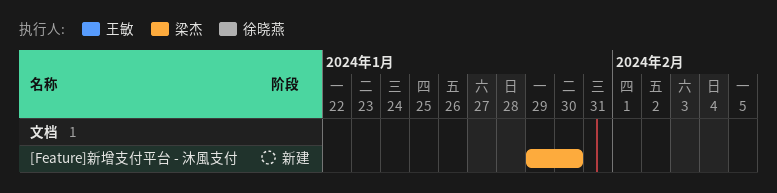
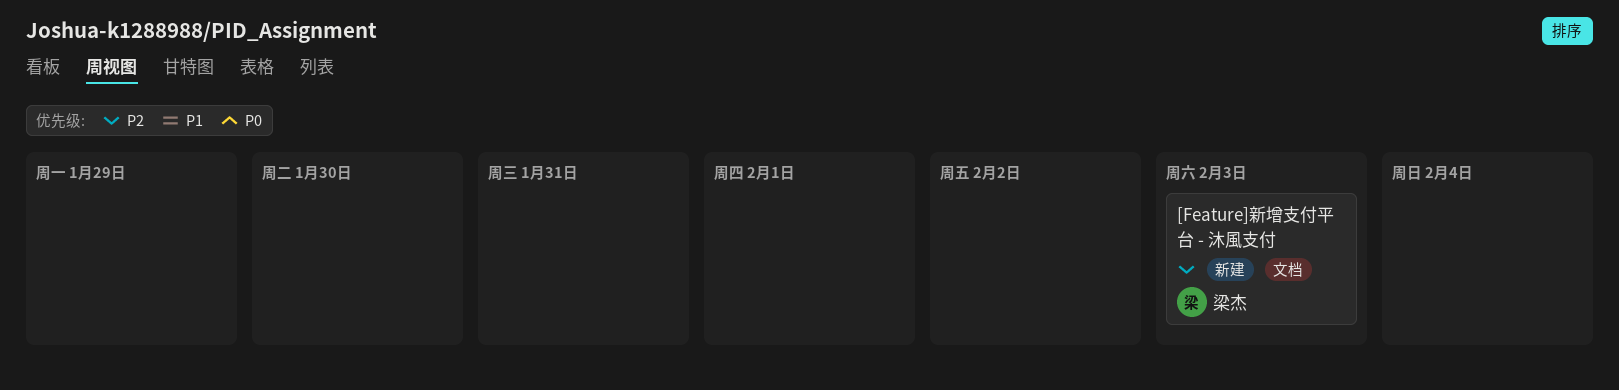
[Feature]新增支付平台 - 沐風支付, due: Jan 30 -> Feb 3

